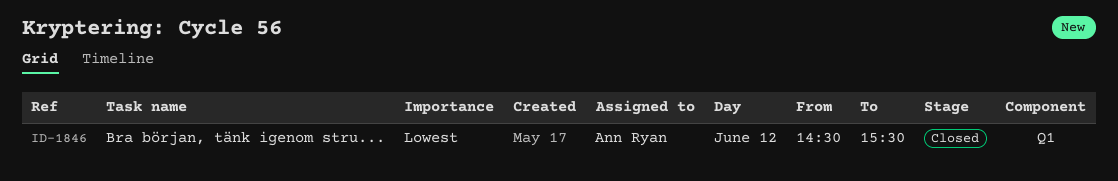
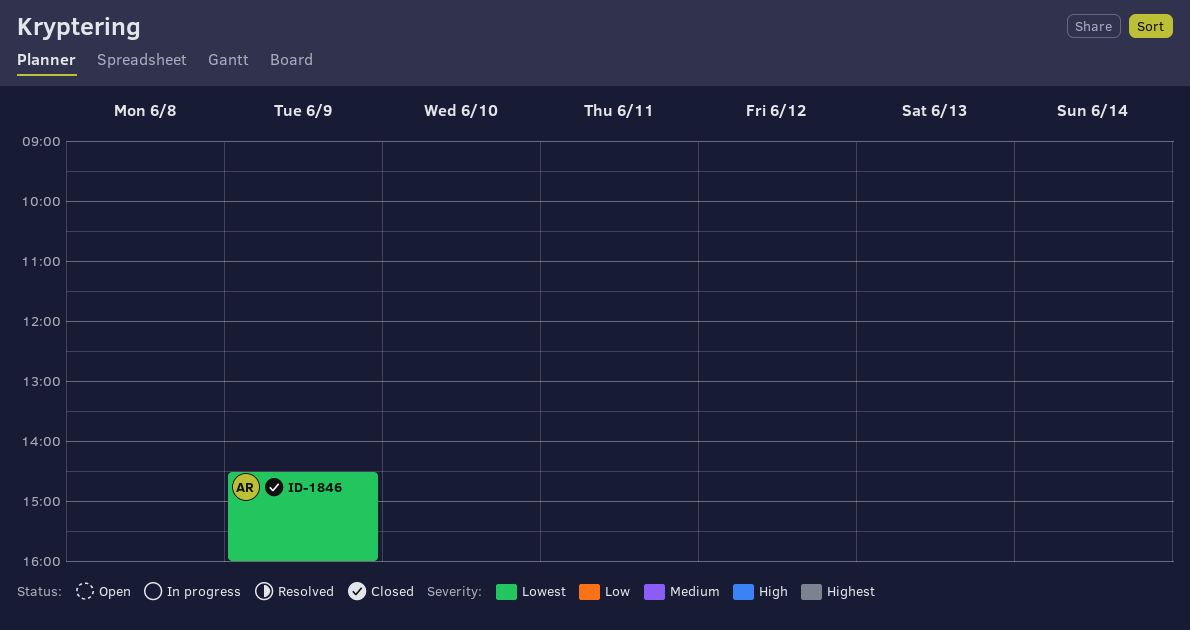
ID-1846, day: Jun 12 -> Jun 9
ID-1846, ends: 15:30 -> 16:00

